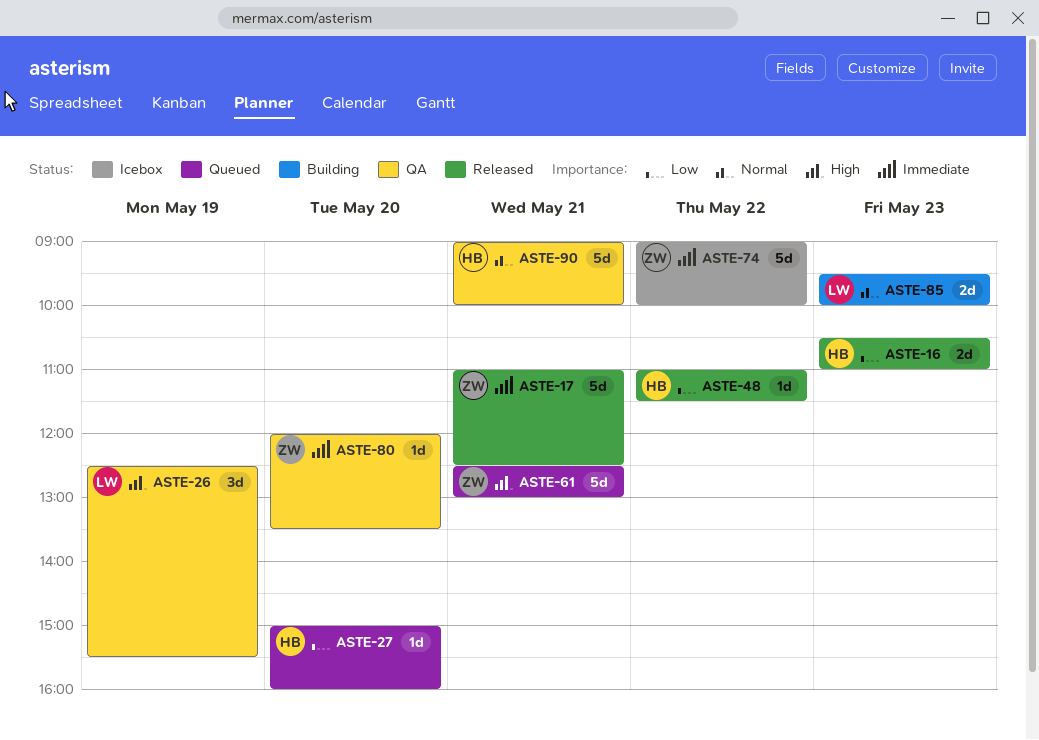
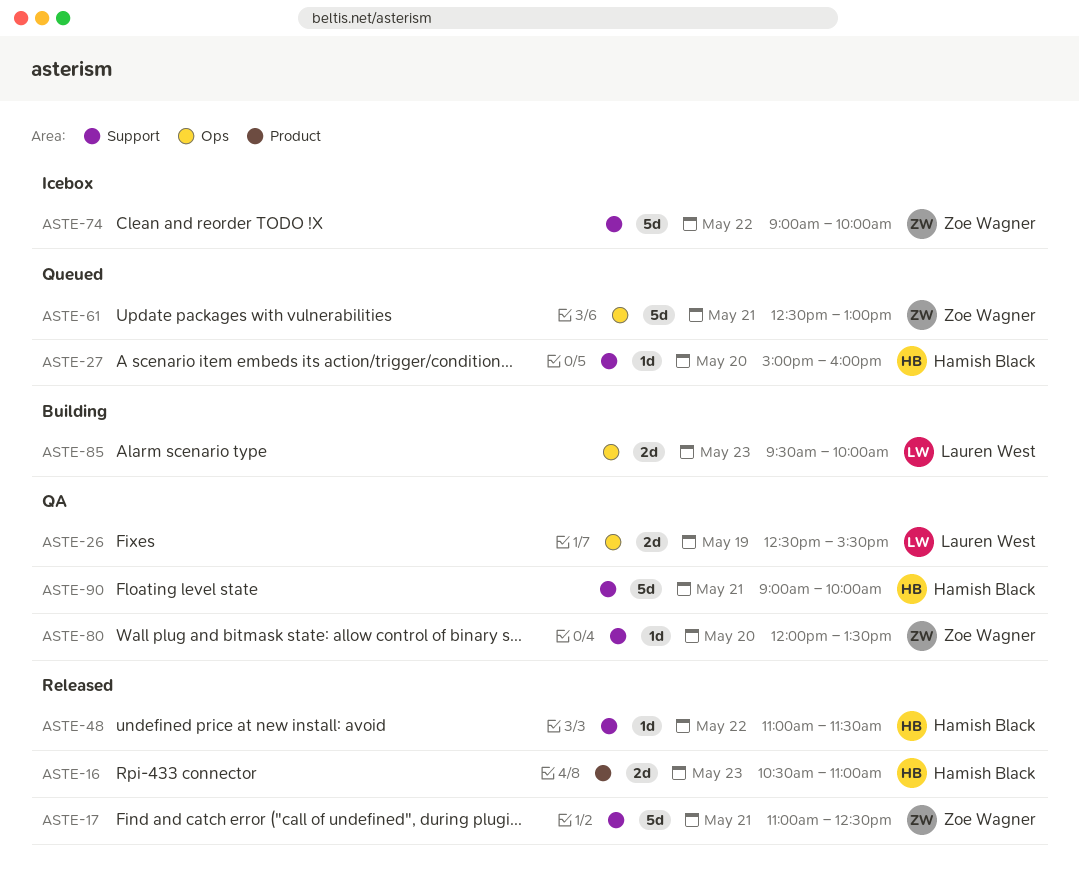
ASTE-26, estimate: 3d -> 2d

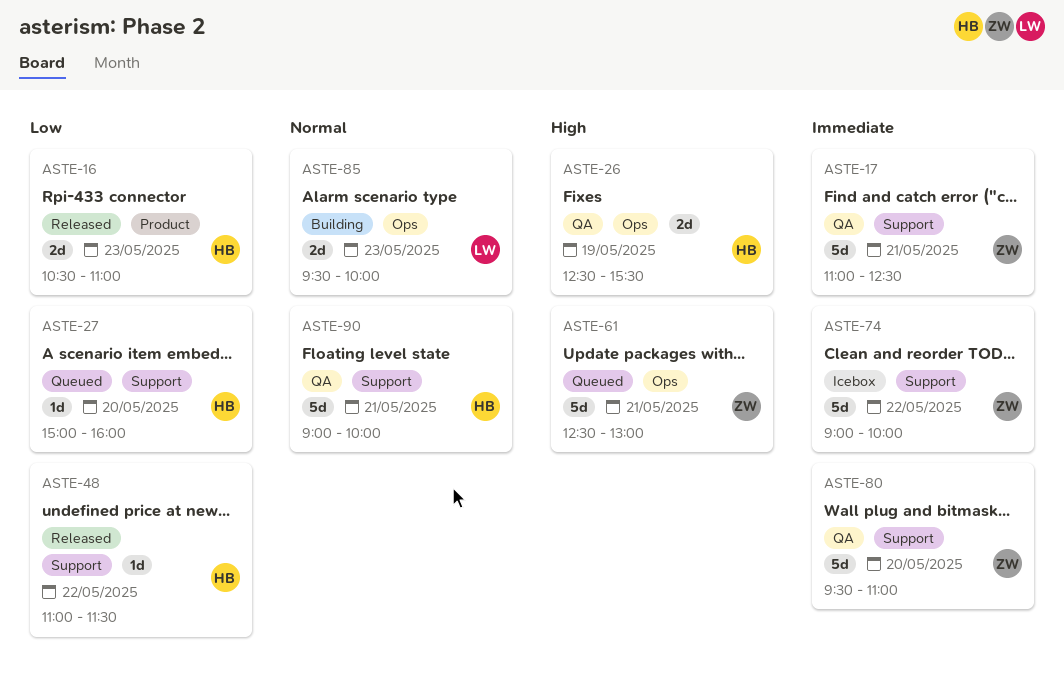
ASTE-17, status: Released -> QA
ASTE-26, owner: Lauren West -> Hamish Black
ASTE-80, estimate: 1d -> 5d
ASTE-80, begins: 12:00 -> 09:30
ASTE-80, ends: 13:30 -> 11:00

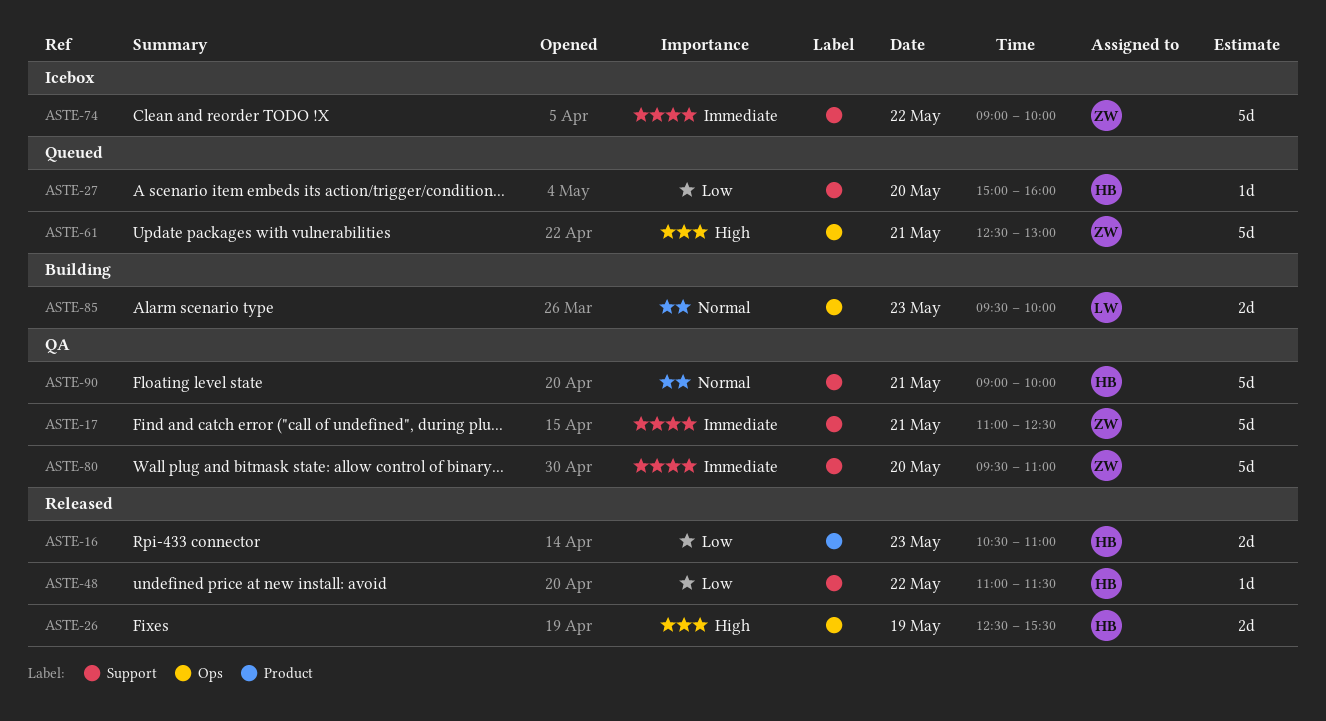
ASTE-26, status: QA -> Released

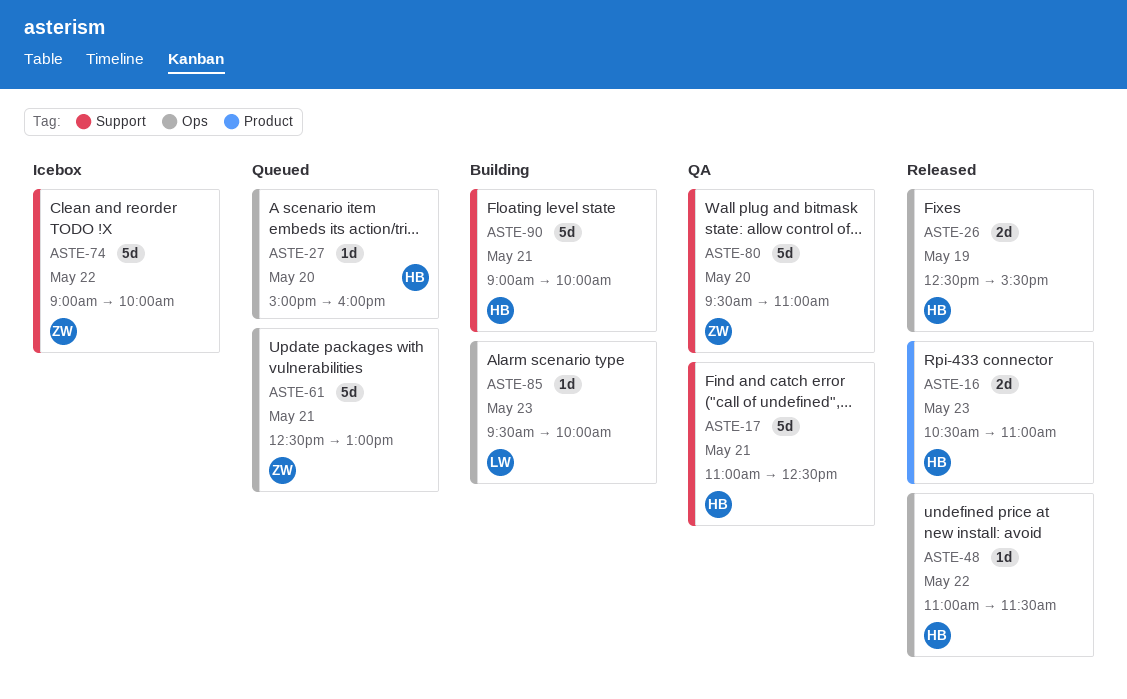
ASTE-17, owner: ZW -> HB
ASTE-27, label: Support -> Ops
ASTE-48, label: Support -> Ops
ASTE-85, estimate: 2d -> 1d
ASTE-90, status: QA -> Building

